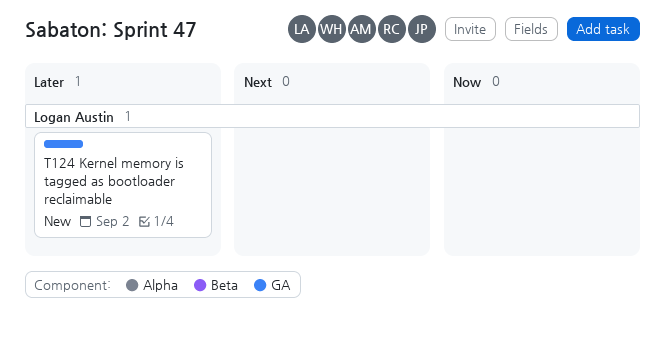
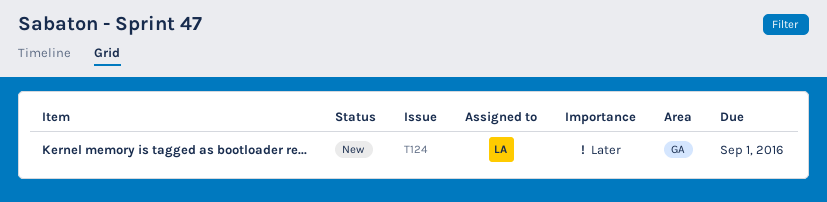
T124, due: Sep 2 -> Sep 1

